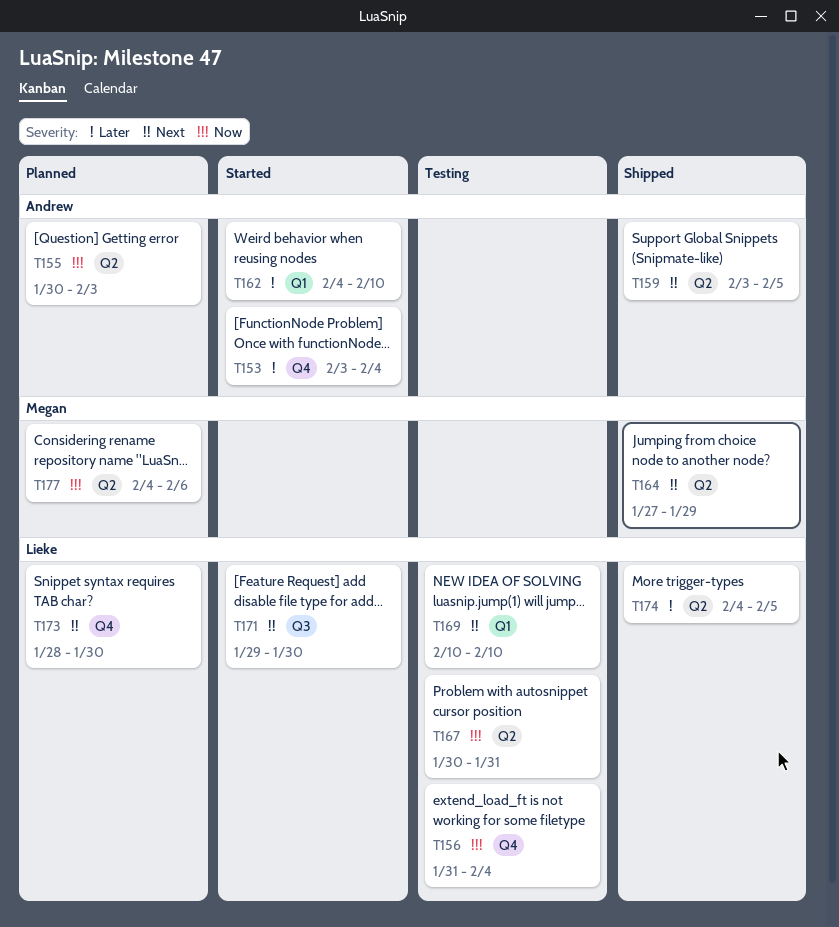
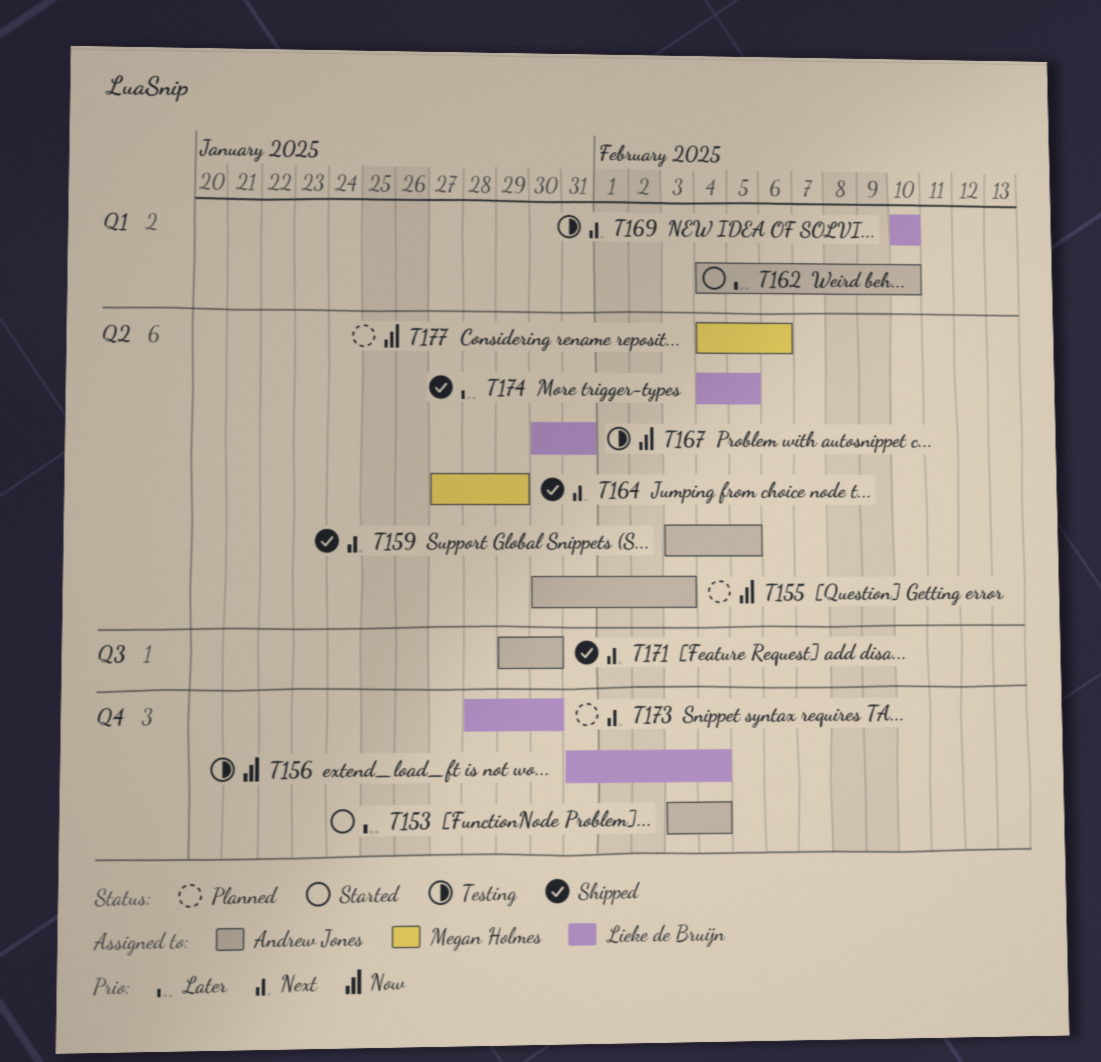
T171, status: Started -> Shipped
T171, owner: Lieke de Bruijn -> Andrew Jones

